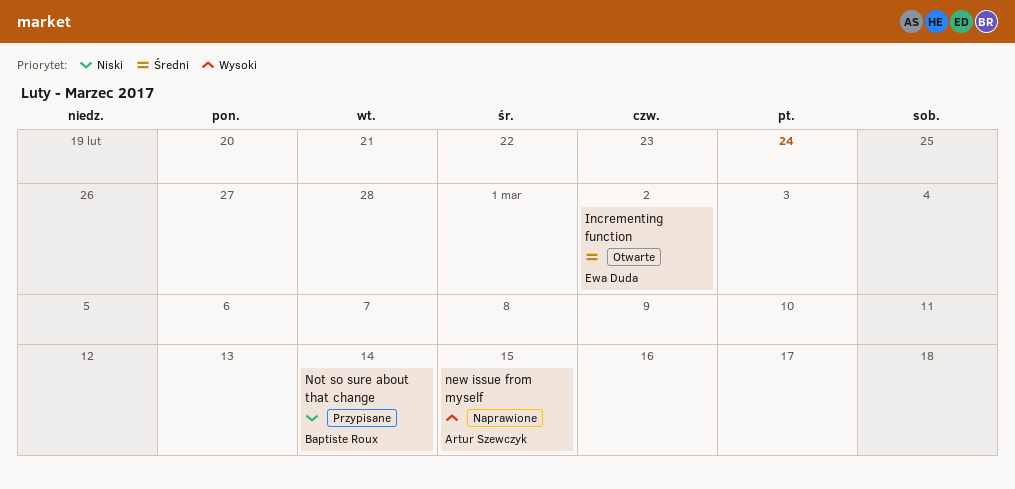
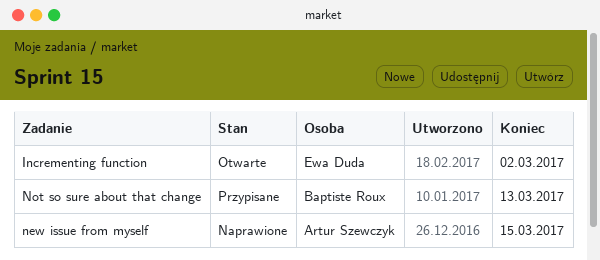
Not so sure about that change, due: Mar 14 -> Mar 13

